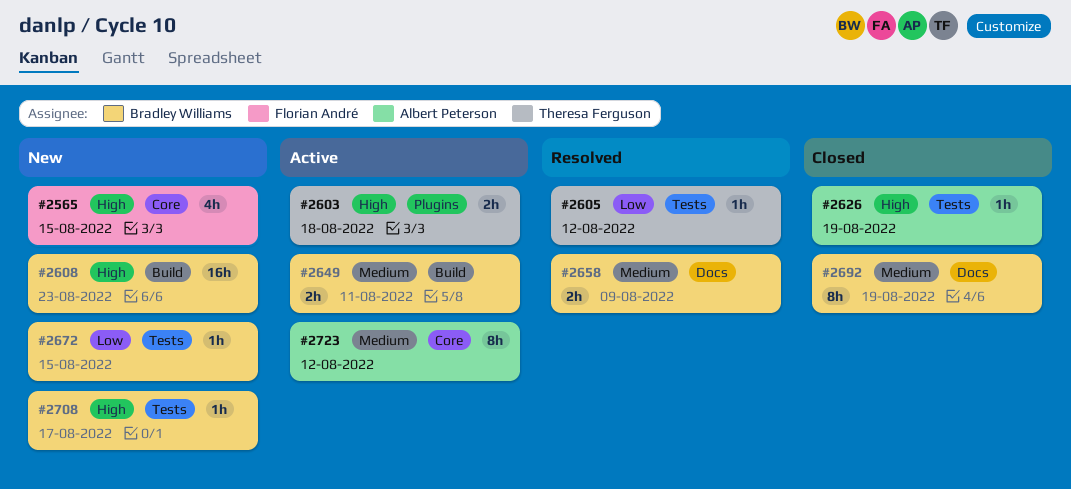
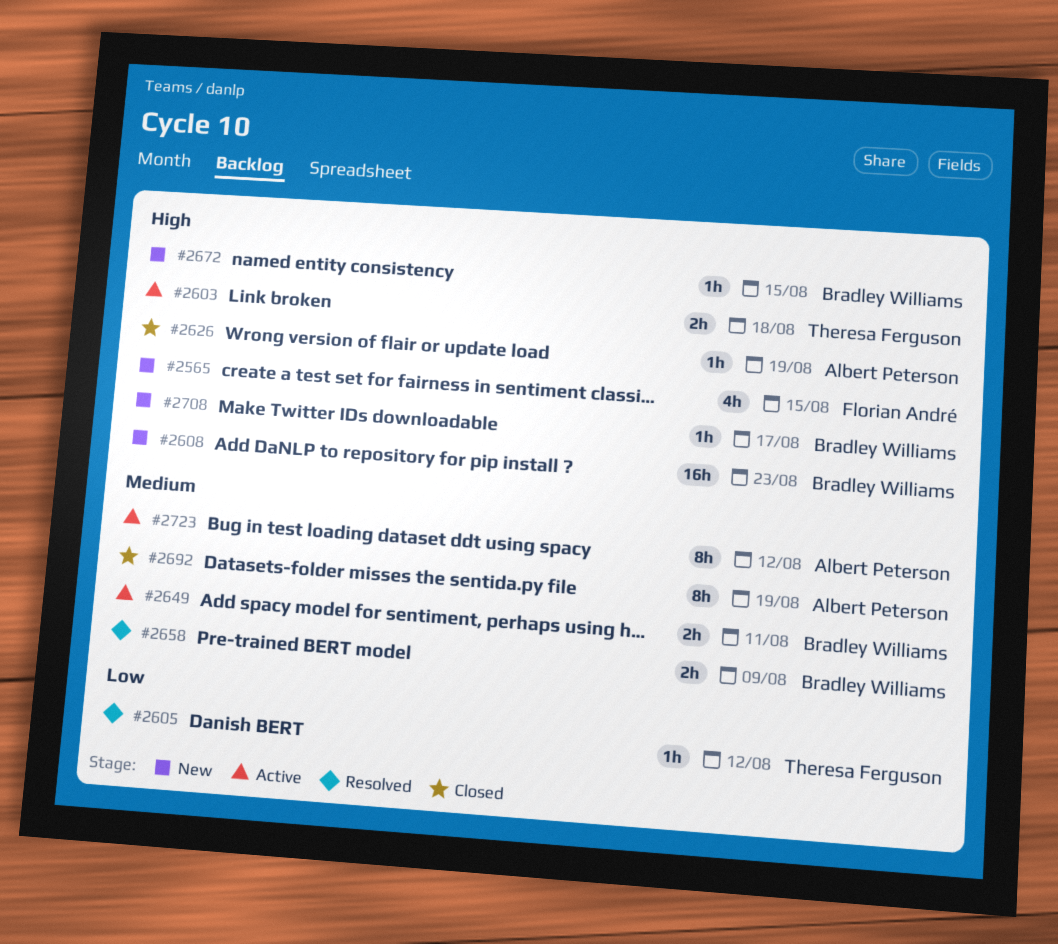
#2672, priority: Low -> High
#2692, owner: Bradley Williams -> Albert Peterson

